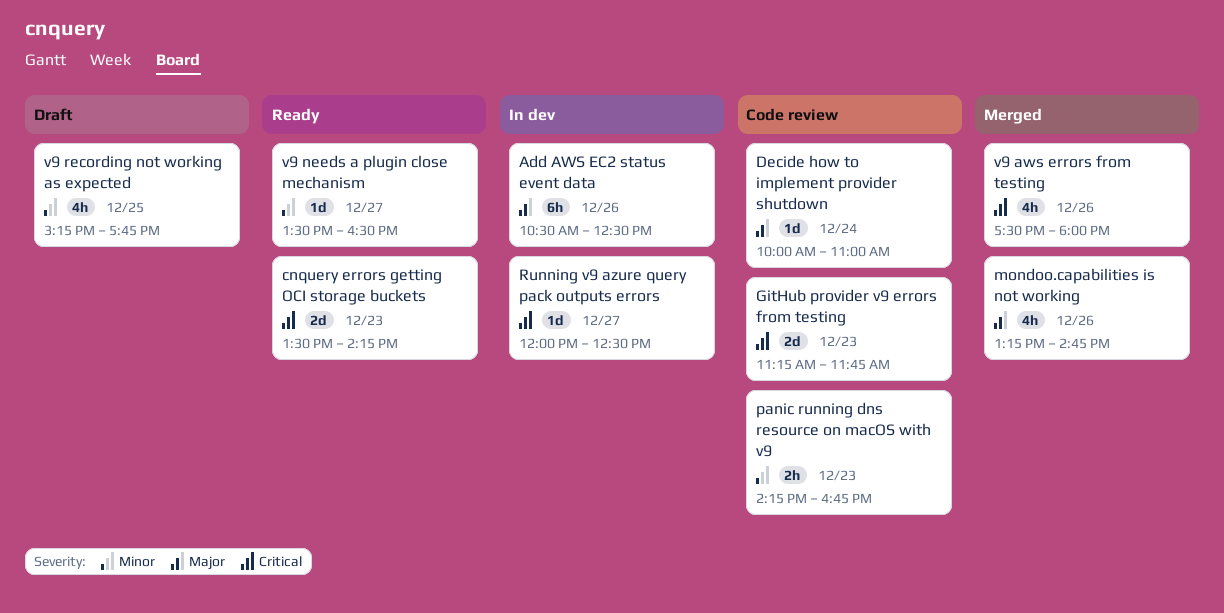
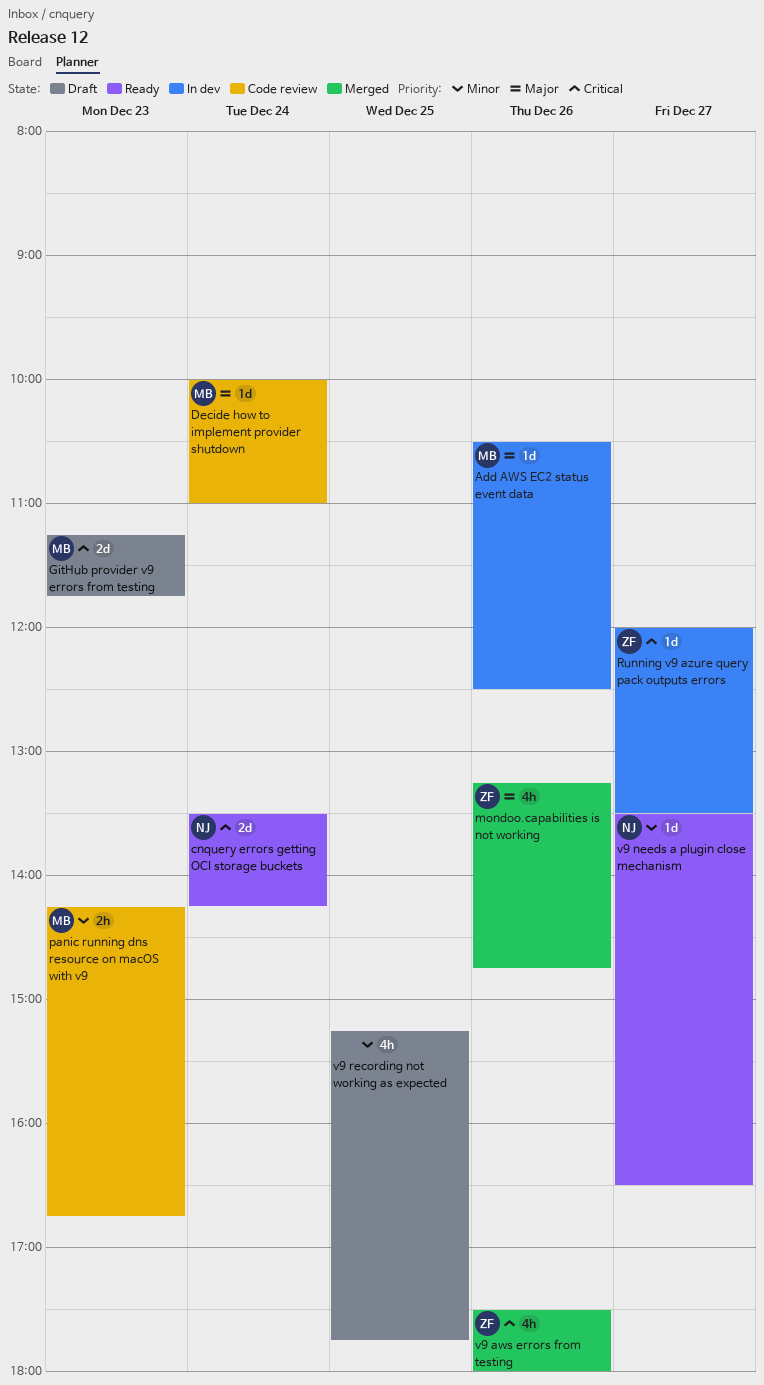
Add AWS EC2 status event data, estimate: 6h -> 1d
cnquery errors getting OCI storage buckets, day: Dec 23 -> Dec 24
GitHub provider v9 errors from testing, status: Code review -> Draft
Running v9 azure query pack outputs errors, ends: 12:30 -> 13:30

